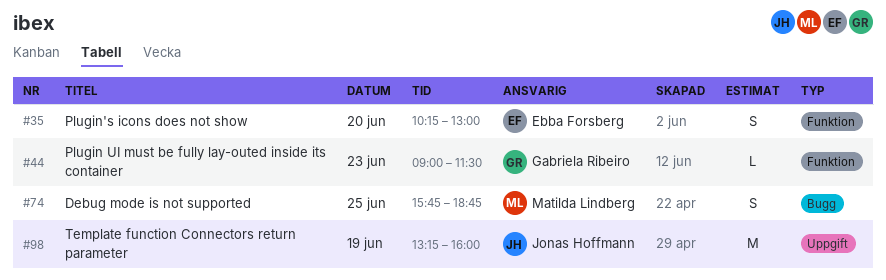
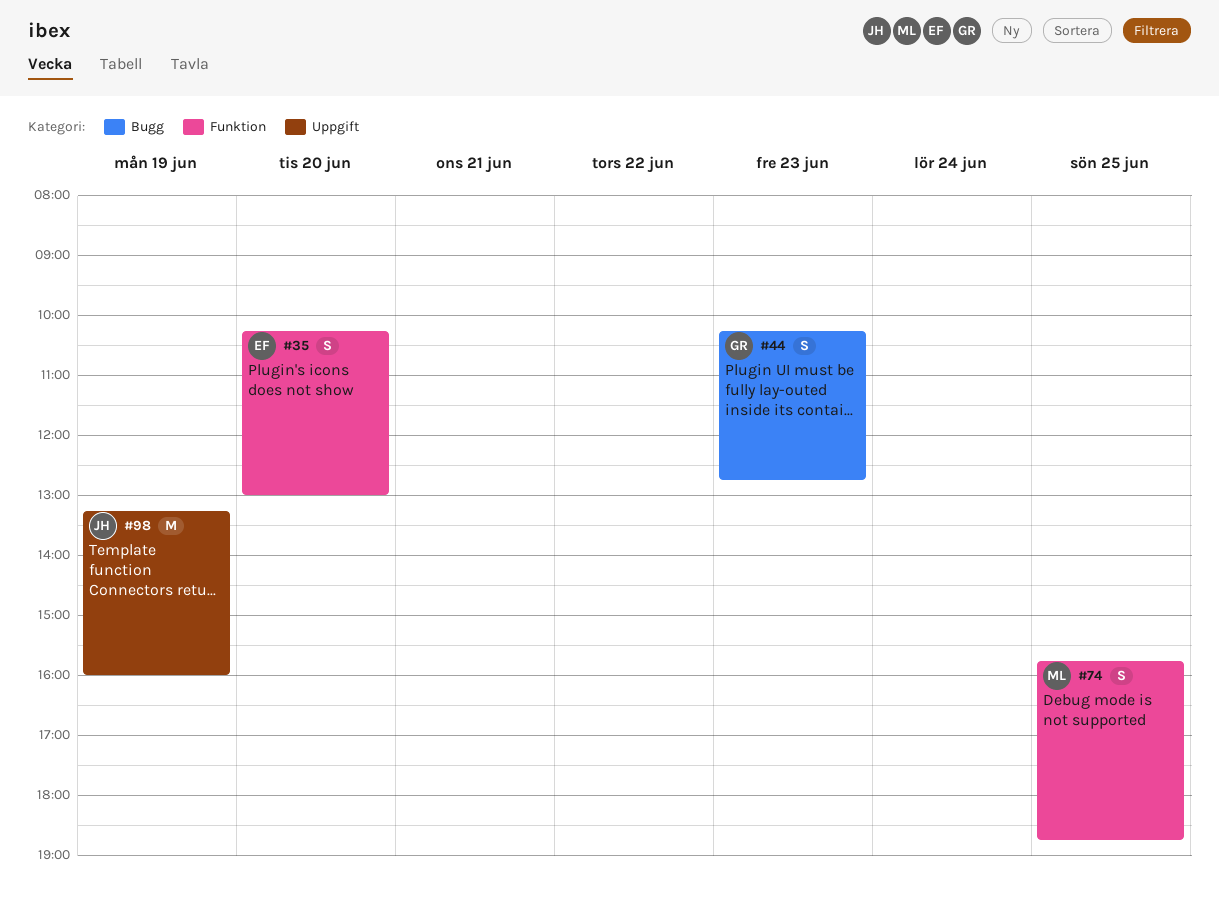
#44, label: Funktion -> Bugg
#44, estimate: L -> S
#44, begins: 09:00 -> 10:15
#44, ends: 11:30 -> 12:45
#74, label: Bugg -> Funktion

